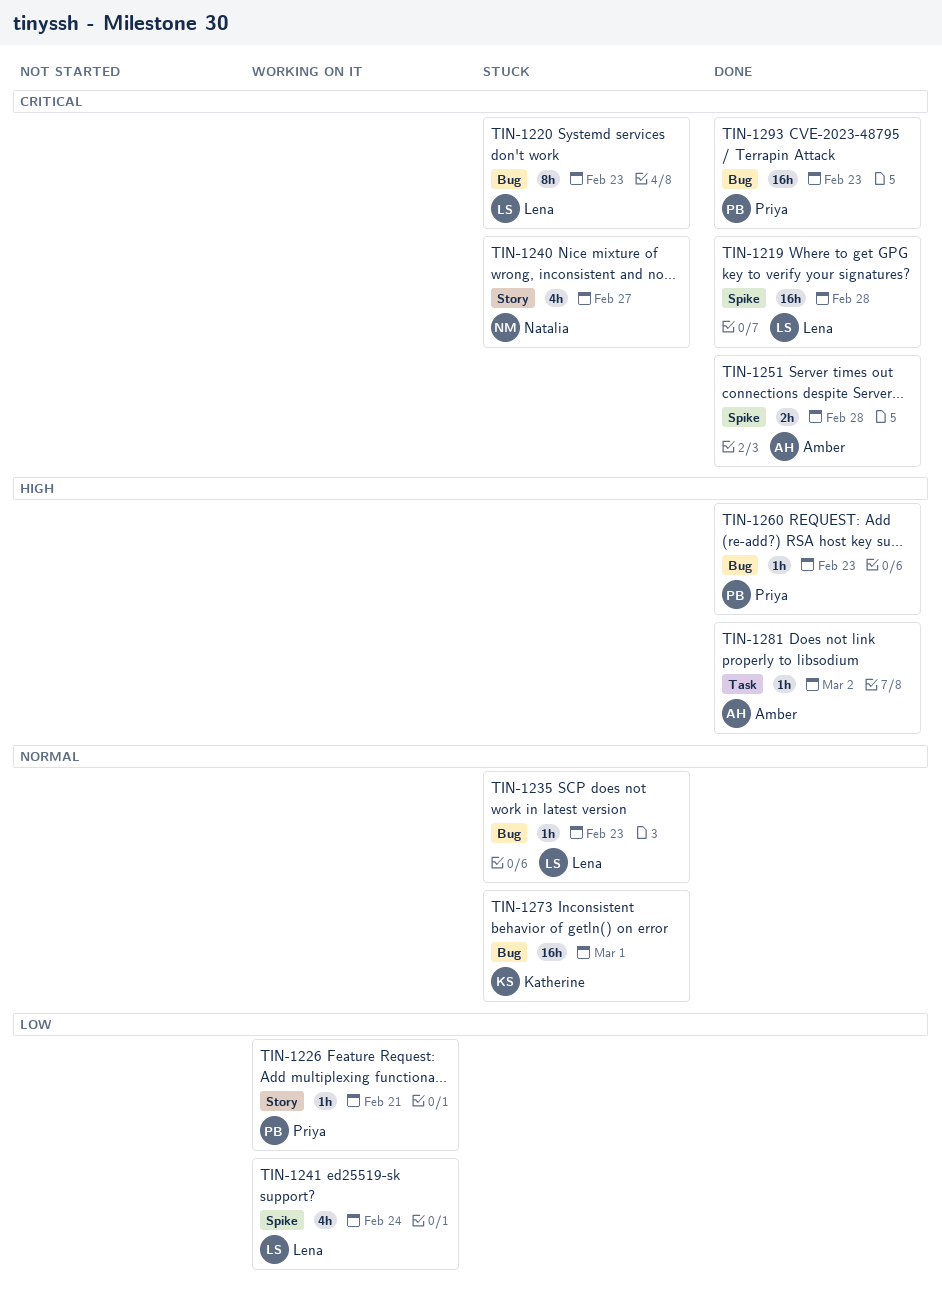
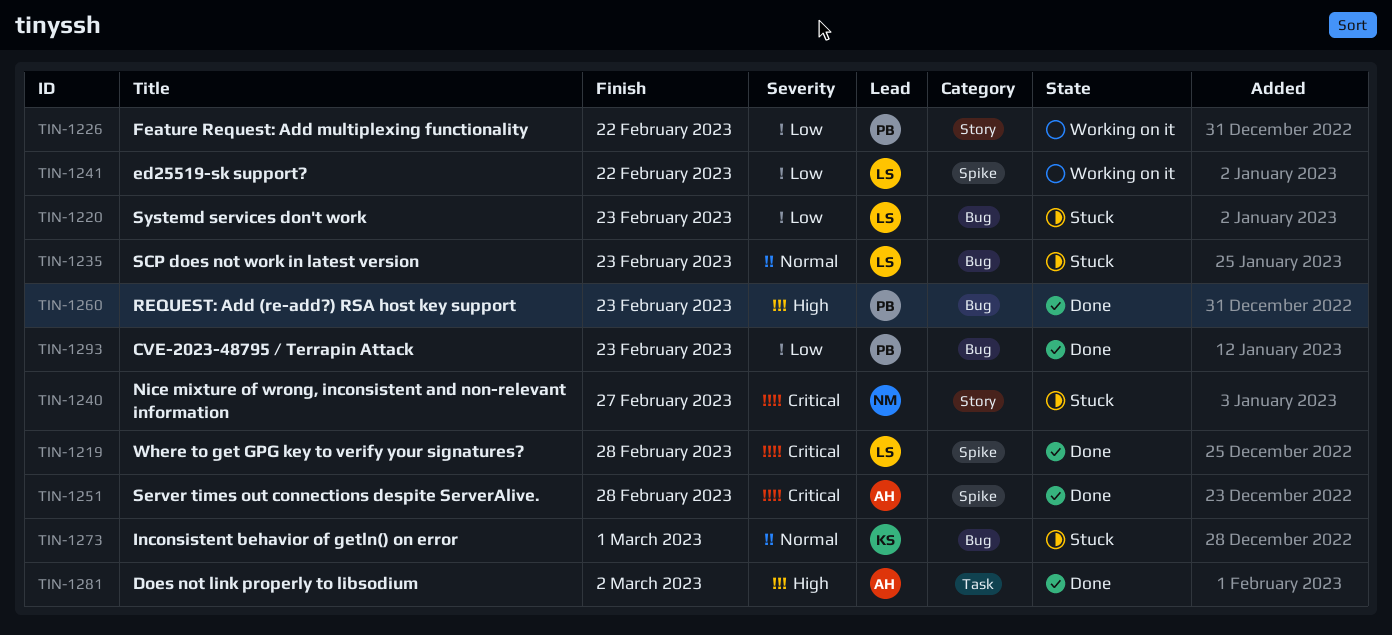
TIN-1220, priority: Critical -> Low
TIN-1226, due: Feb 21 -> Feb 22
TIN-1241, due: Feb 24 -> Feb 22
TIN-1293, priority: Critical -> Low

